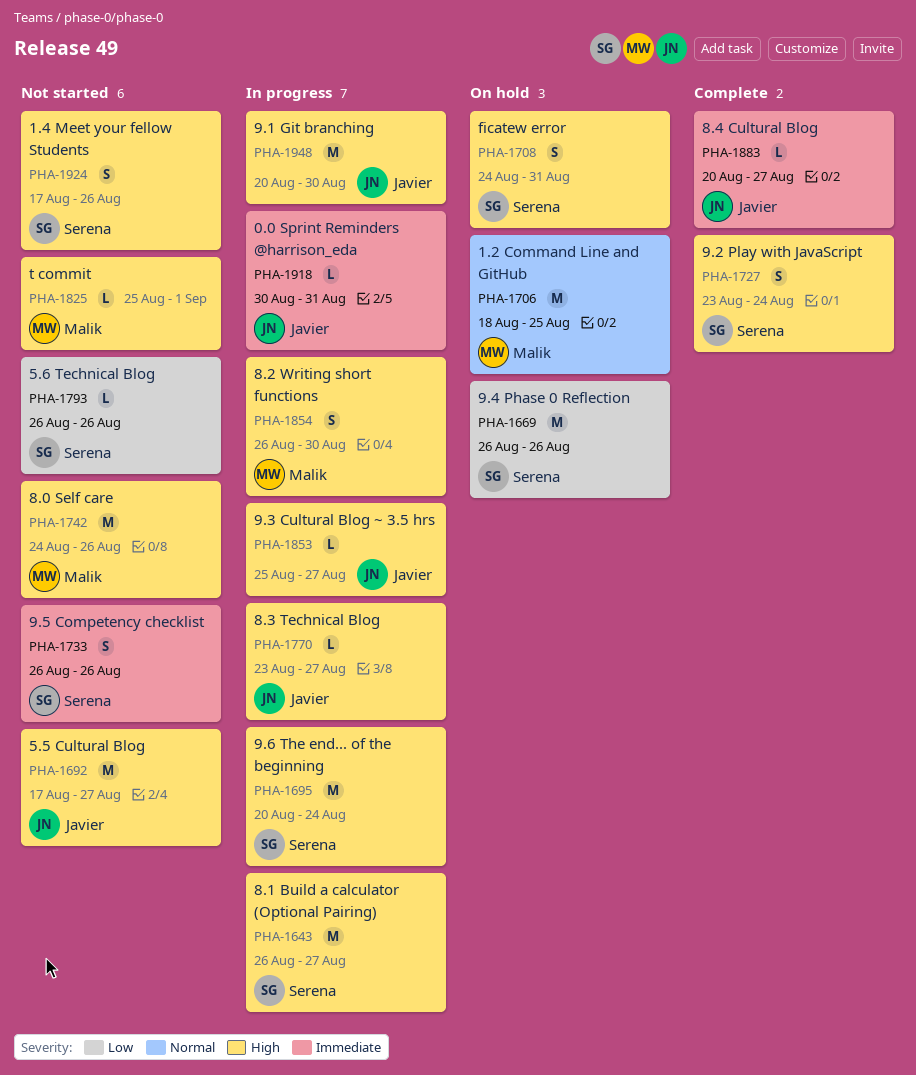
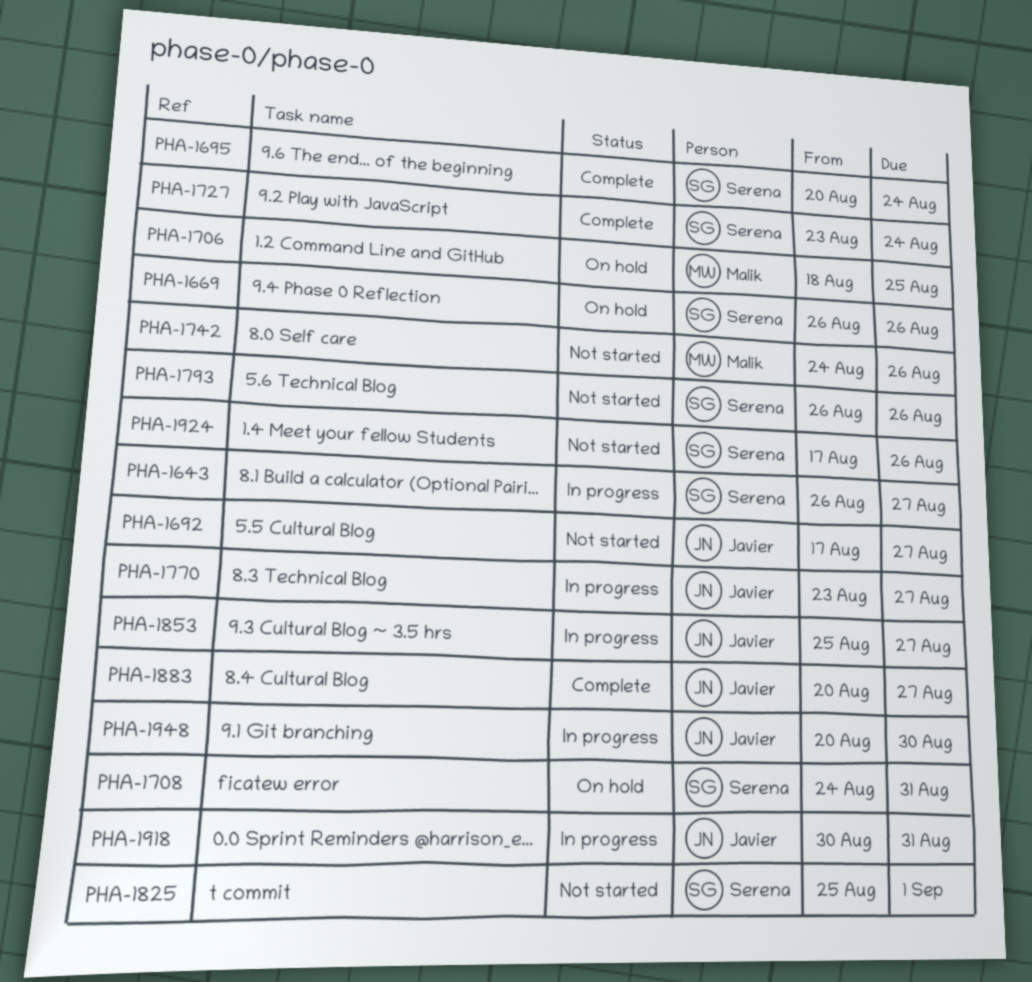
PHA-1695, status: In progress -> Complete
PHA-1733: present -> none
PHA-1825, owner: Malik -> Serena
PHA-1854: present -> none

